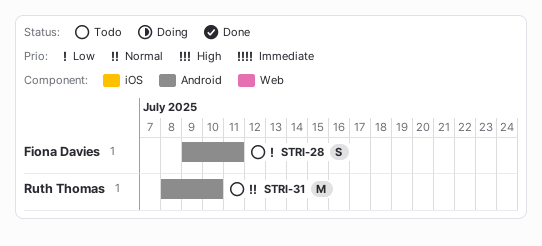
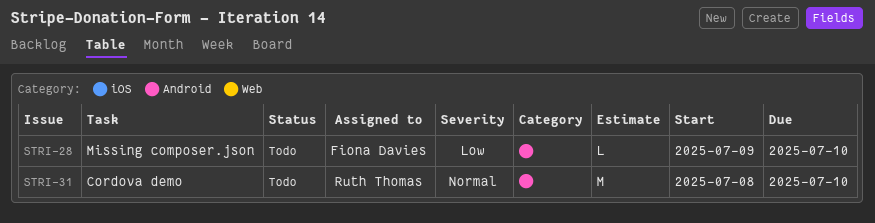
STRI-28, estimate: S -> L
STRI-28, due: Jul 11 -> Jul 10

